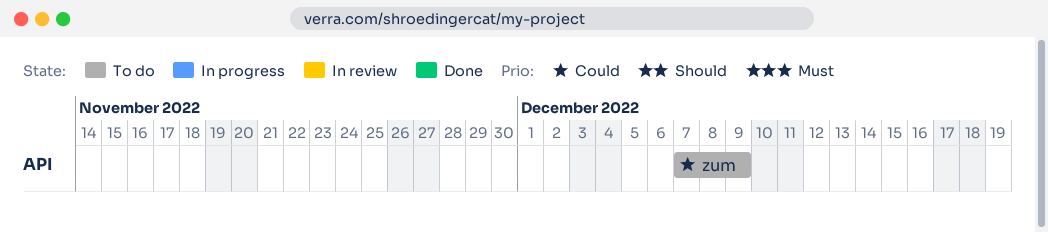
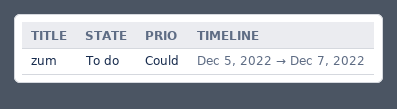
zum, start: Dec 7 -> Dec 5
zum, due: Dec 9 -> Dec 7

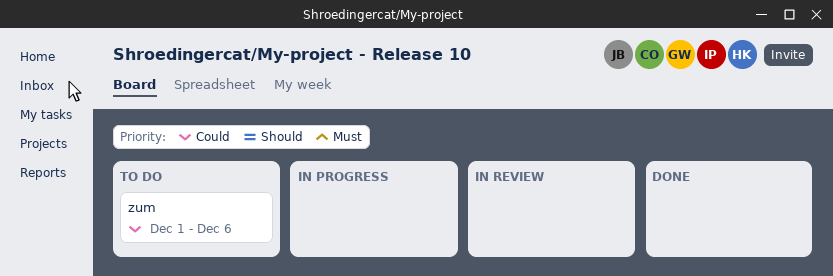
zum, start: Dec 5 -> Dec 1
zum, due: Dec 7 -> Dec 6

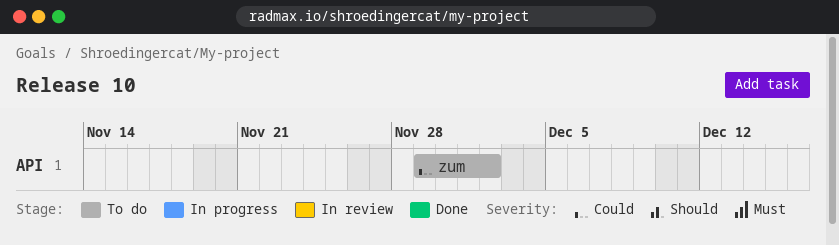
zum, start: Dec 1 -> Nov 29
zum, due: Dec 6 -> Dec 2

